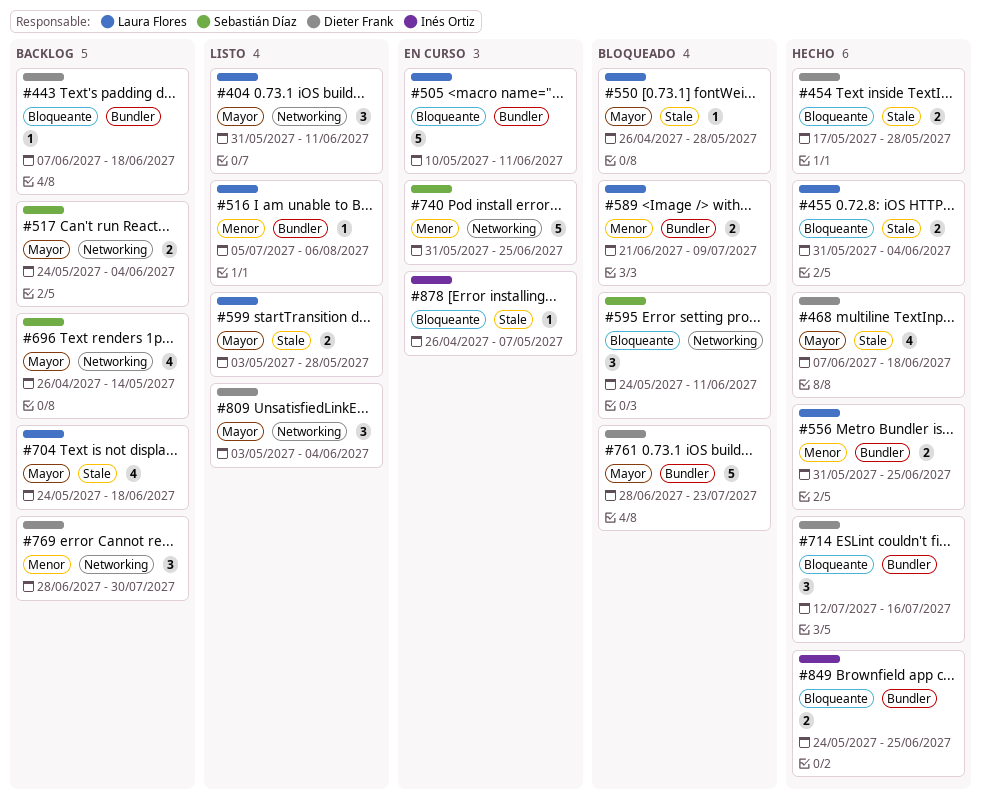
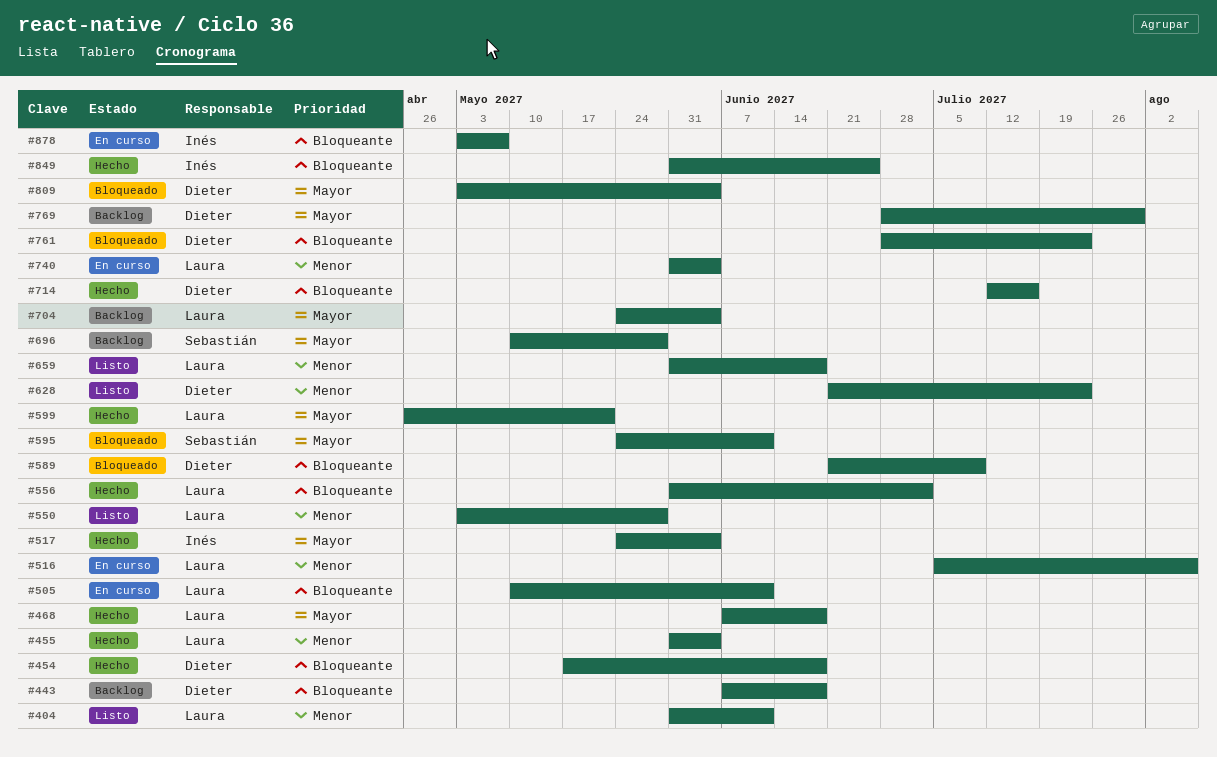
#404, priority: Mayor -> Menor
#454, due: May 28 -> Jun 18
#455, priority: Bloqueante -> Menor
#468, owner: Dieter Frank -> Laura Flores
#516, status: Listo -> En curso
#517, status: Backlog -> Hecho
#517, owner: Sebastián Díaz -> Inés Ortiz
#550, status: Bloqueado -> Listo
#550, priority: Mayor -> Menor
#550, start: Apr 26 -> May 3
#556, priority: Menor -> Bloqueante
#556, due: Jun 25 -> Jul 2
#589, owner: Laura Flores -> Dieter Frank
#589, priority: Menor -> Bloqueante
#595, priority: Bloqueante -> Mayor
#599, status: Listo -> Hecho
#599, start: May 3 -> Apr 26
#599, due: May 28 -> May 21
#628: none -> present
#659: none -> present
#696, start: Apr 26 -> May 10
#696, due: May 14 -> May 28
#704, due: Jun 18 -> Jun 4
#740, owner: Sebastián Díaz -> Laura Flores
#740, due: Jun 25 -> Jun 4
#761, priority: Mayor -> Bloqueante
#769, priority: Menor -> Mayor
#809, status: Listo -> Bloqueado
#849, start: May 24 -> May 31
#878, start: Apr 26 -> May 3

